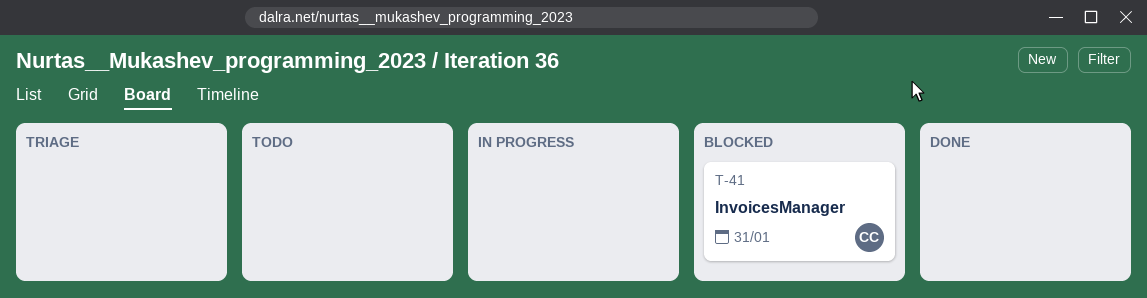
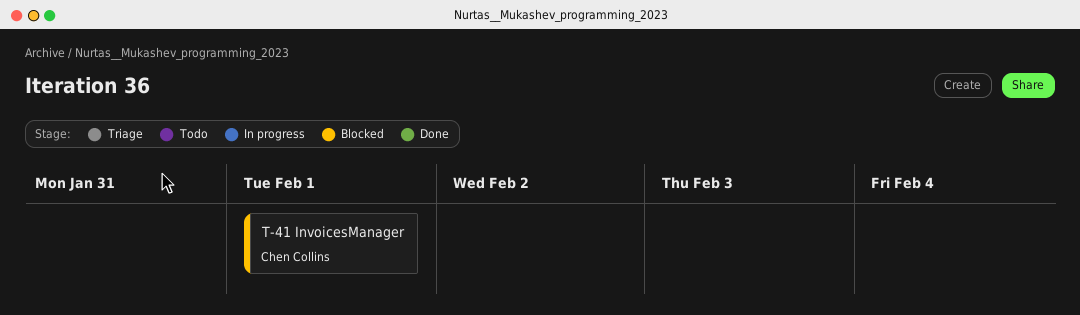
T-41, due: Jan 31 -> Feb 1

